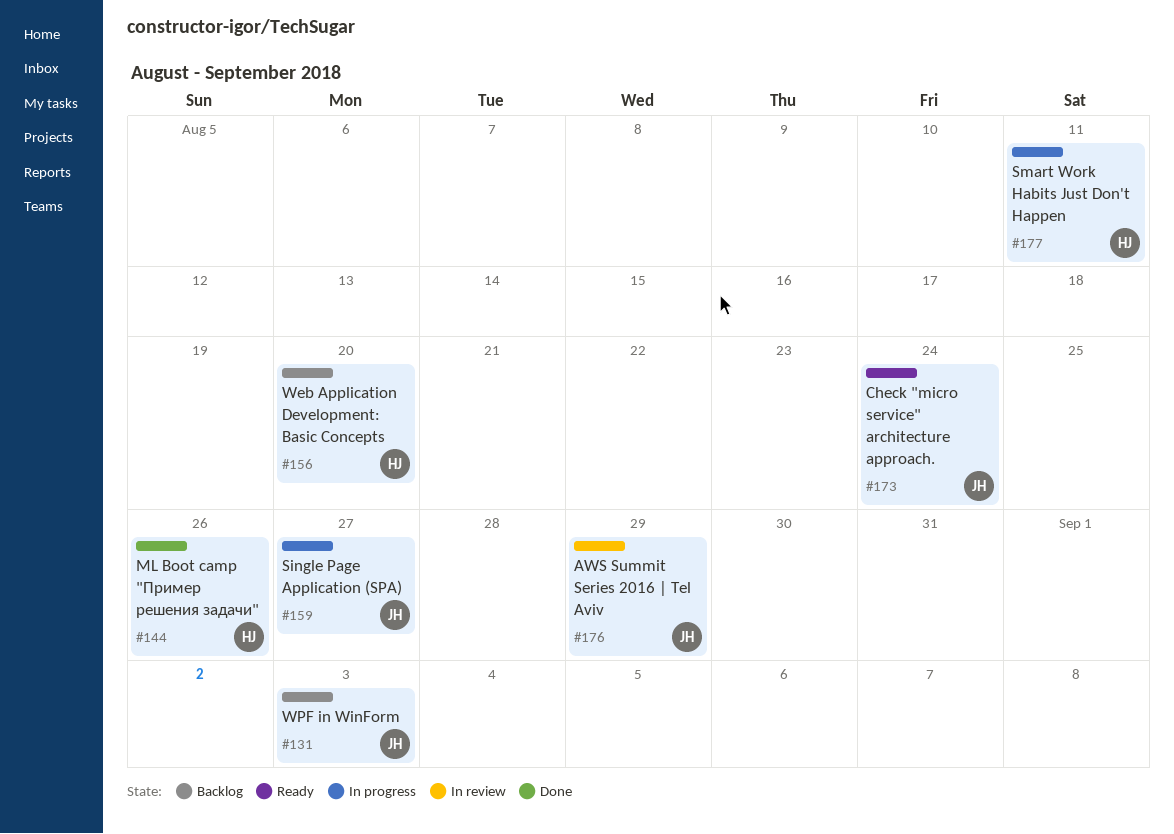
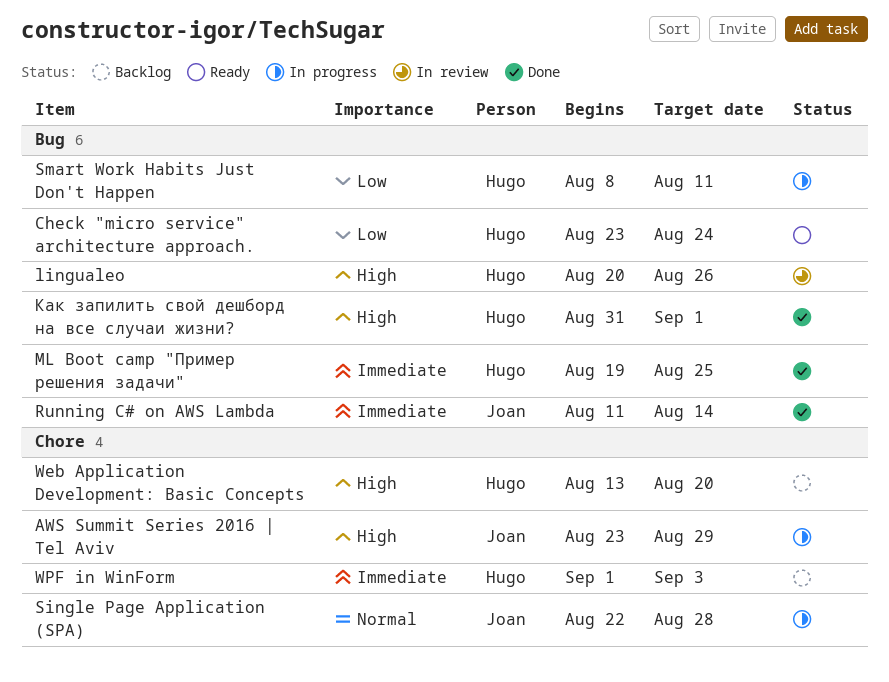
AWS Summit Series 2016 | Tel Aviv, status: In review -> In progress
Check "micro service" architecture approach., owner: Joan -> Hugo
lingualeo: none -> present
ML Boot camp "Пример решения задачи", due: Aug 26 -> Aug 25
Running C# on AWS Lambda: none -> present
Single Page Application (SPA), due: Aug 27 -> Aug 28
WPF in WinForm, owner: Joan -> Hugo
Как запилить свой дешборд на все случаи жизни?: none -> present

